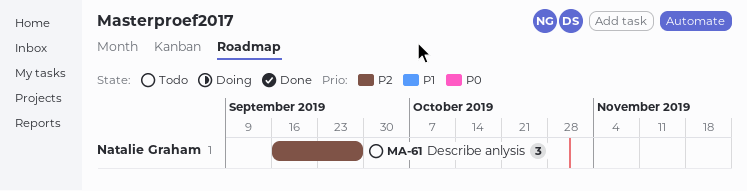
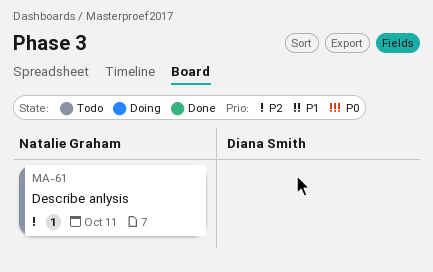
MA-61, estimate: 3 -> 1
MA-61, due: Sep 27 -> Oct 11

